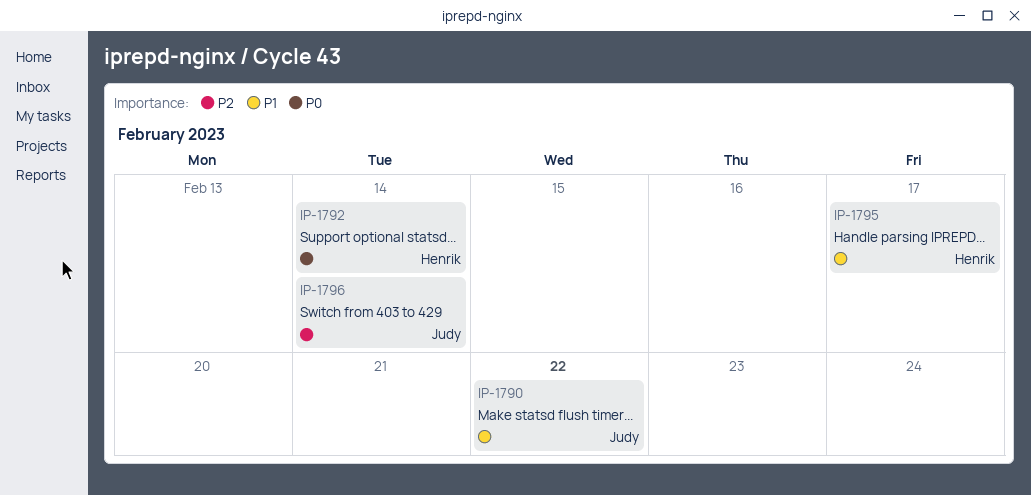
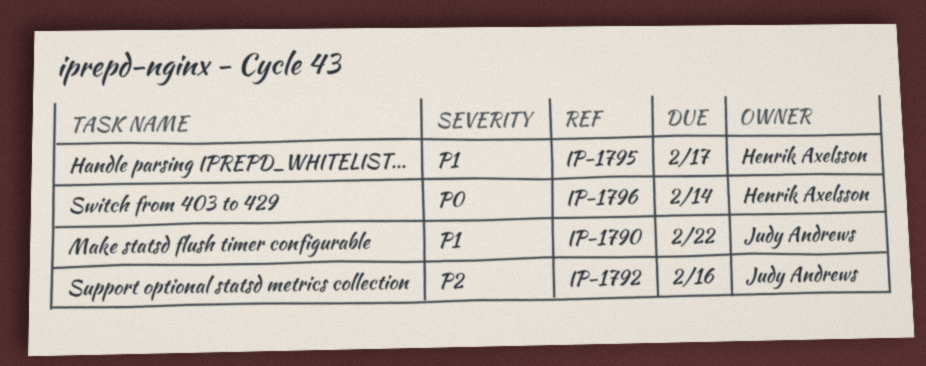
IP-1792, owner: Henrik Axelsson -> Judy Andrews
IP-1792, priority: P0 -> P2
IP-1792, due: Feb 14 -> Feb 16
IP-1796, owner: Judy Andrews -> Henrik Axelsson
IP-1796, priority: P2 -> P0

